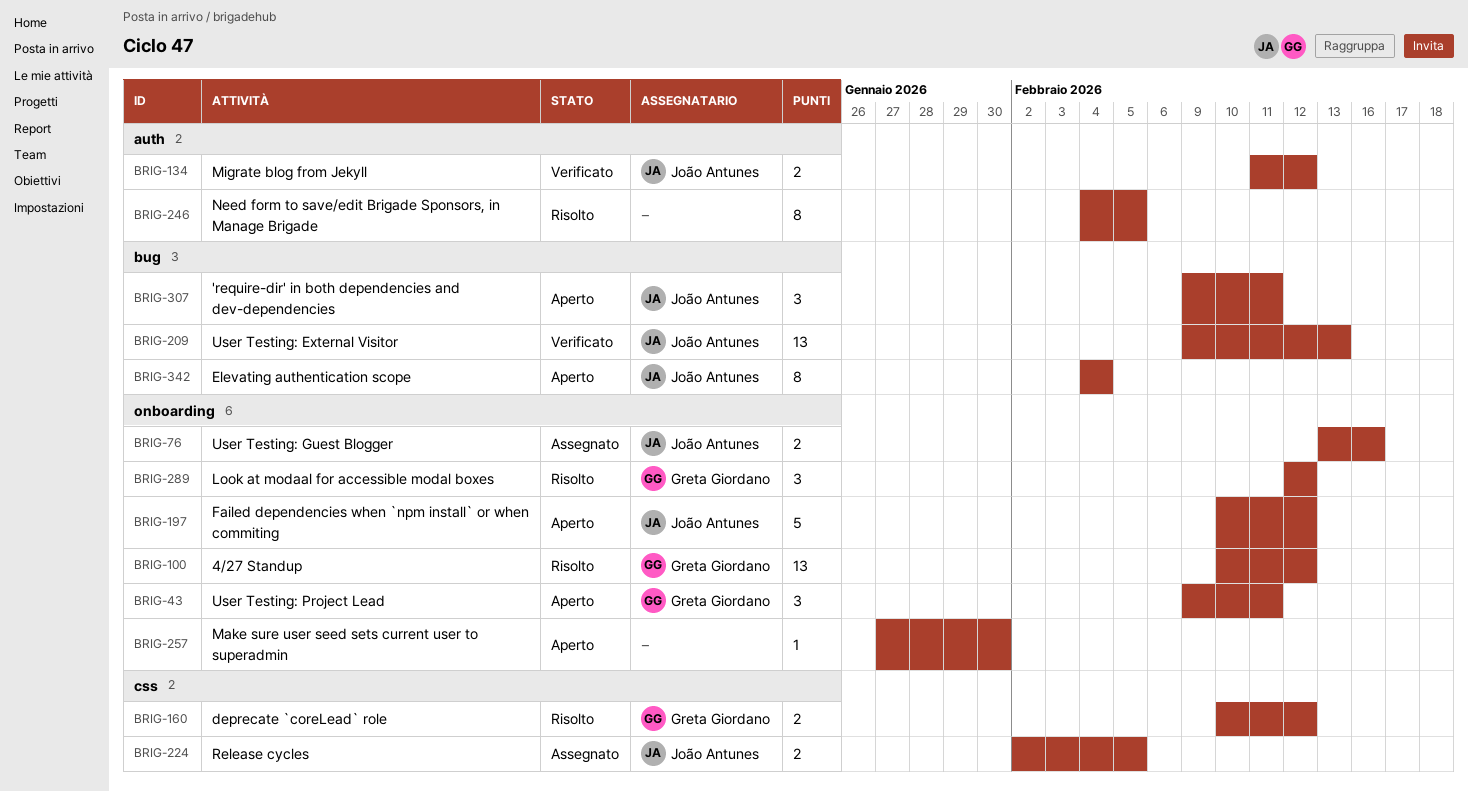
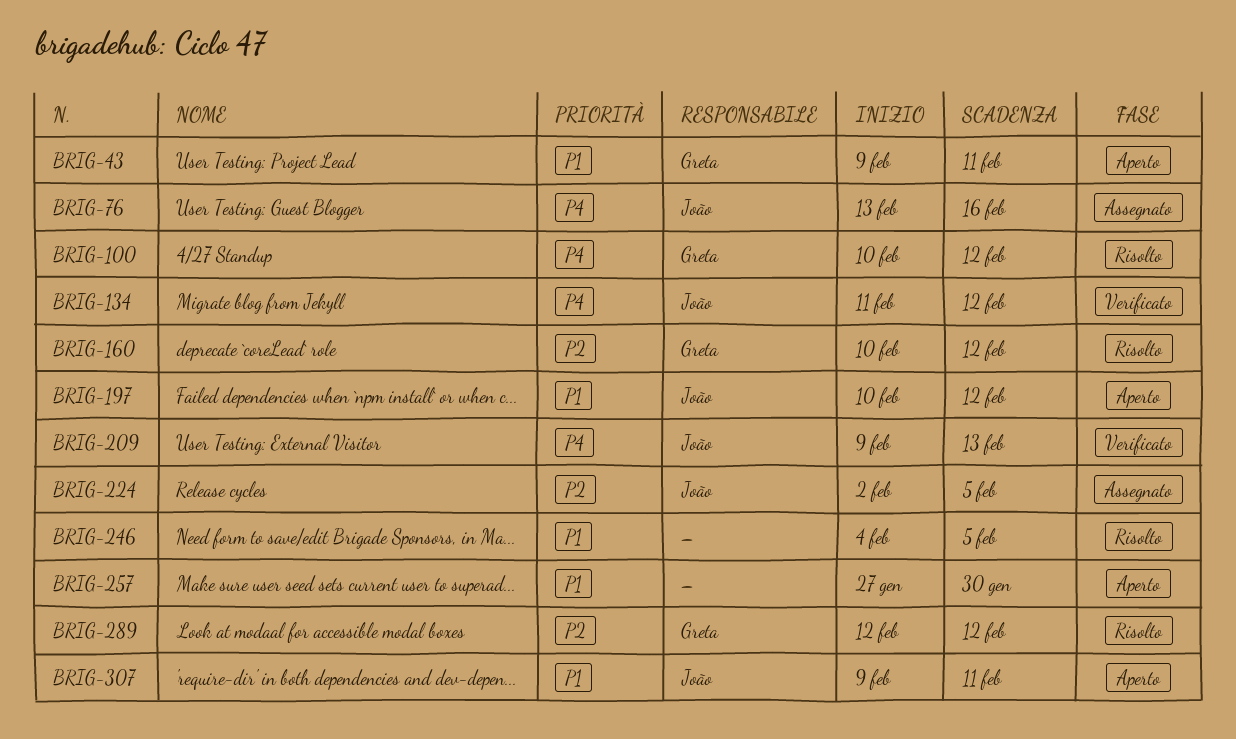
BRIG-342: present -> none

